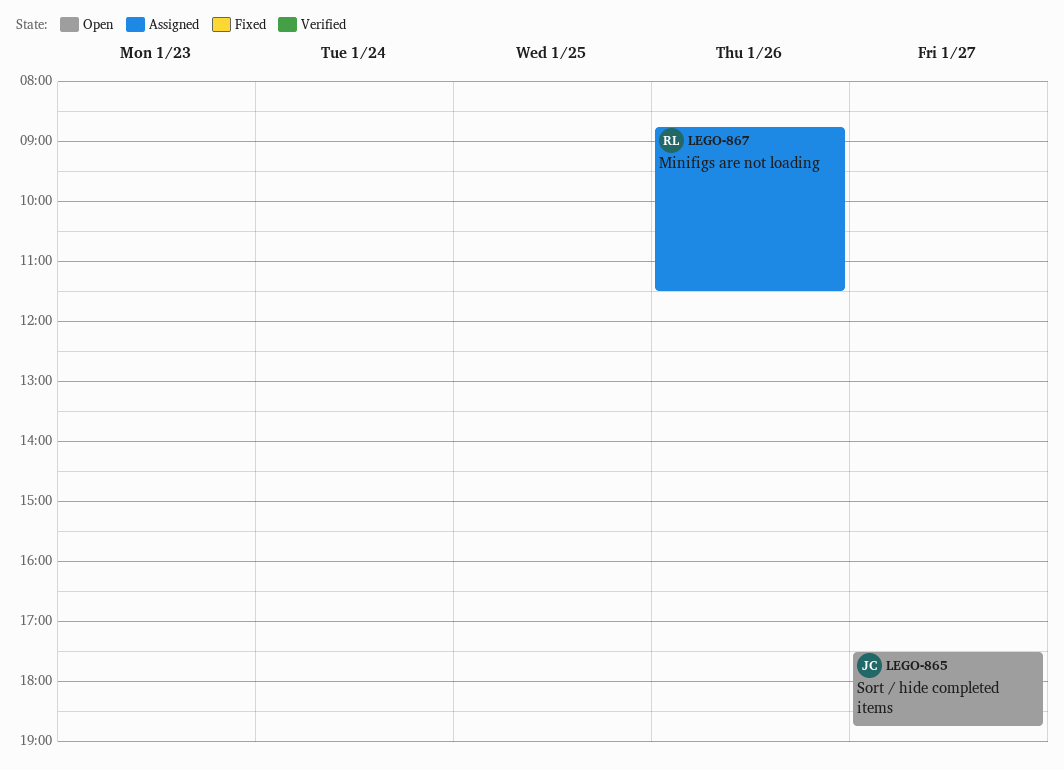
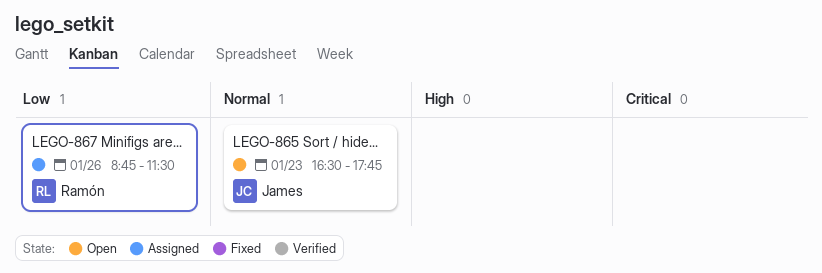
LEGO-865, day: Jan 27 -> Jan 23
LEGO-865, begins: 17:30 -> 16:30
LEGO-865, ends: 18:45 -> 17:45

